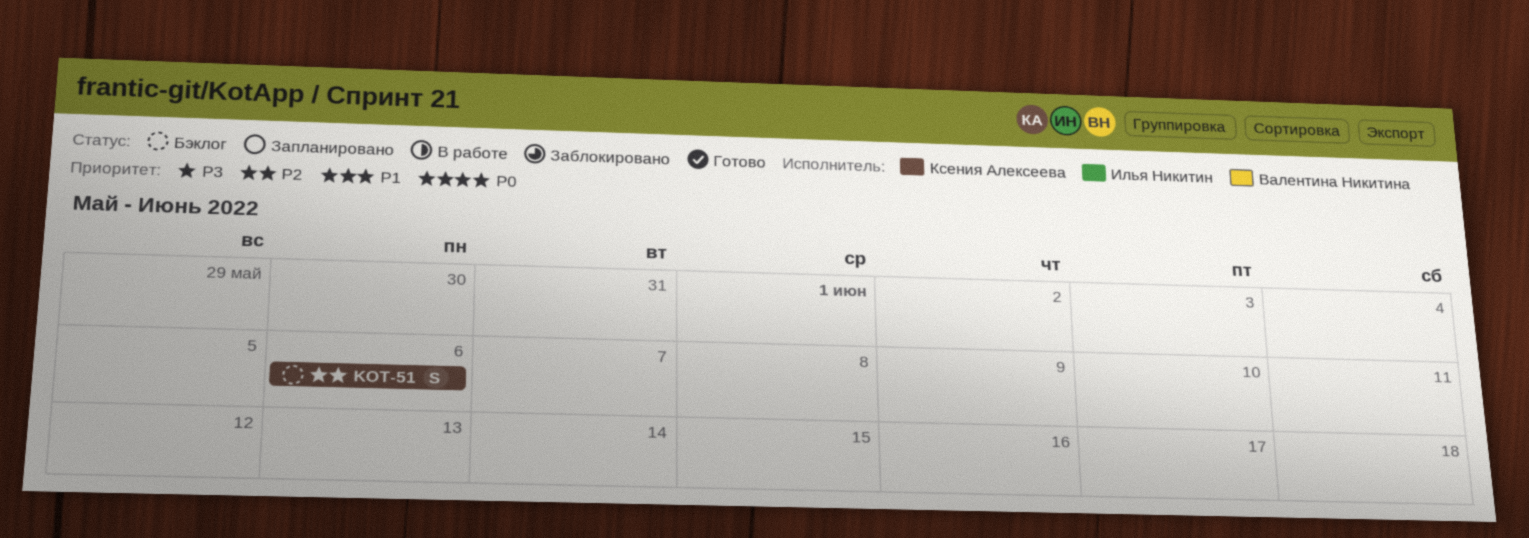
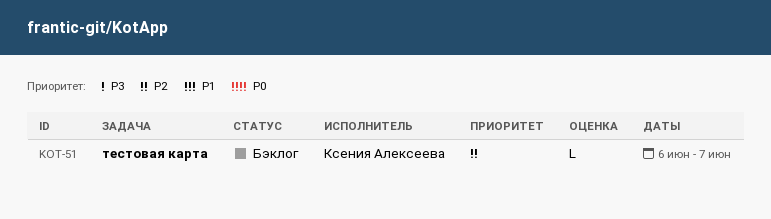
KOT-51, estimate: S -> L
KOT-51, due: Jun 6 -> Jun 7

